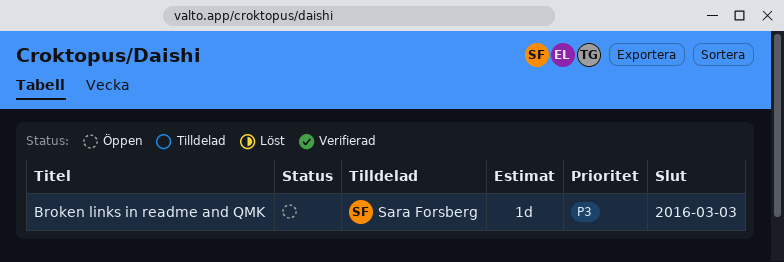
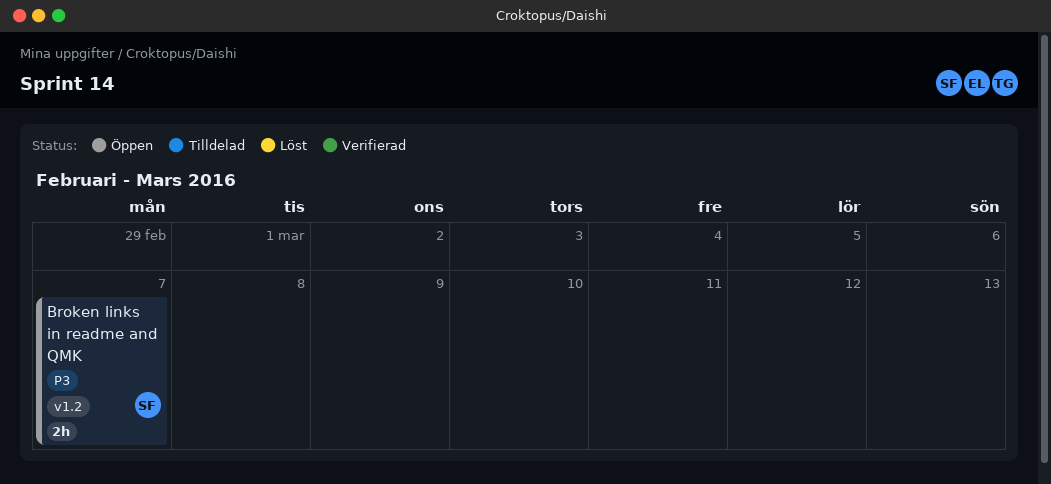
Broken links in readme and QMK, estimate: 1d -> 2h
Broken links in readme and QMK, due: Mar 3 -> Mar 7

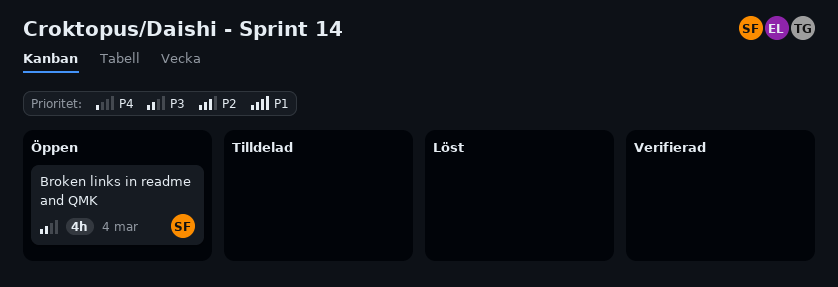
Broken links in readme and QMK, estimate: 2h -> 4h
Broken links in readme and QMK, due: Mar 7 -> Mar 4

